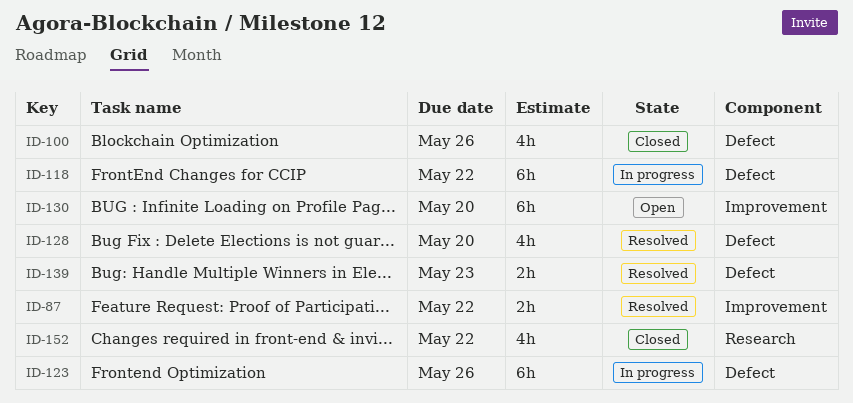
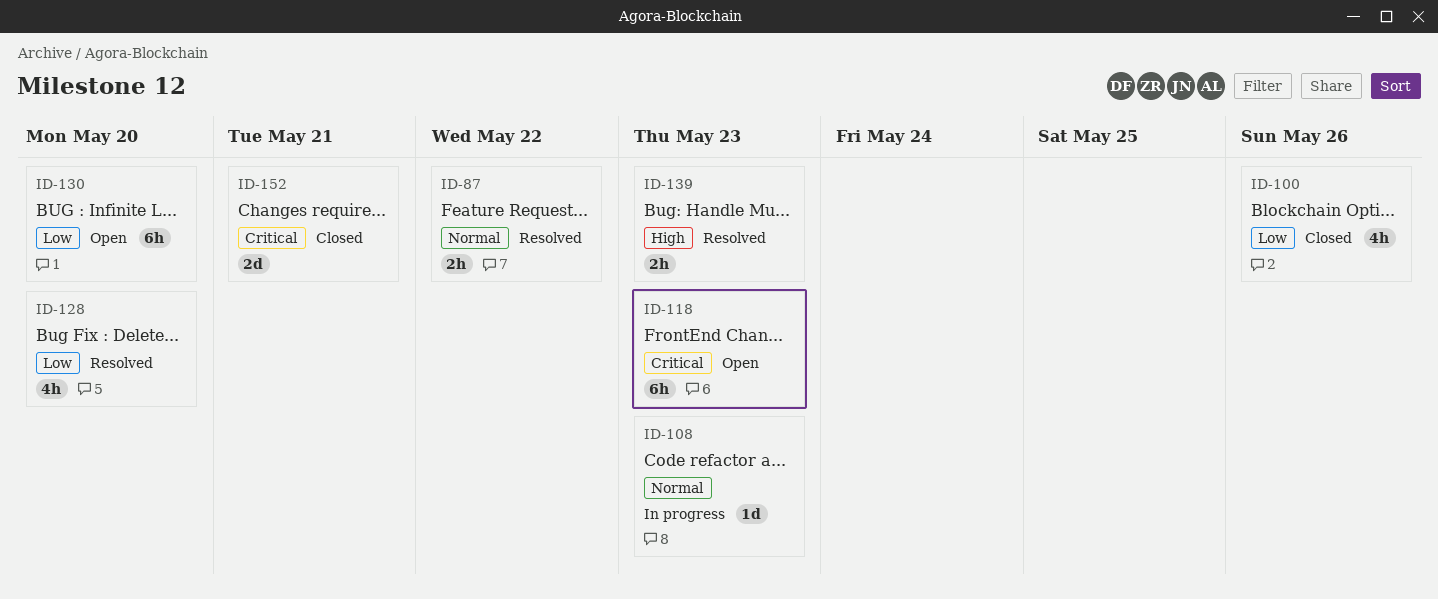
ID-108: none -> present
ID-118, status: In progress -> Open
ID-118, due: May 22 -> May 23
ID-123: present -> none
ID-152, estimate: 4h -> 2d
ID-152, due: May 22 -> May 21

